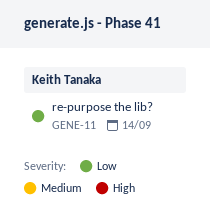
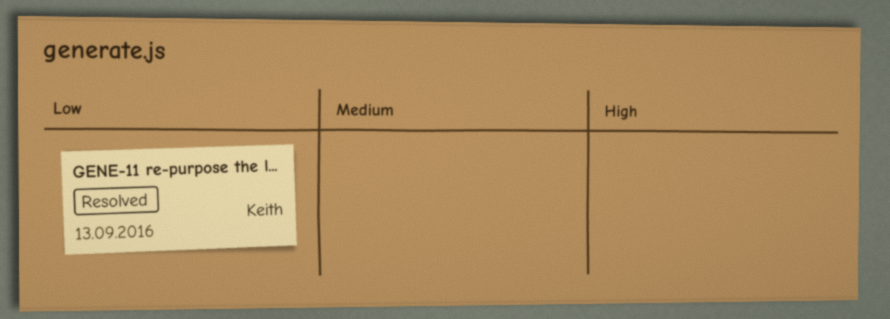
GENE-11, due: Sep 14 -> Sep 13

